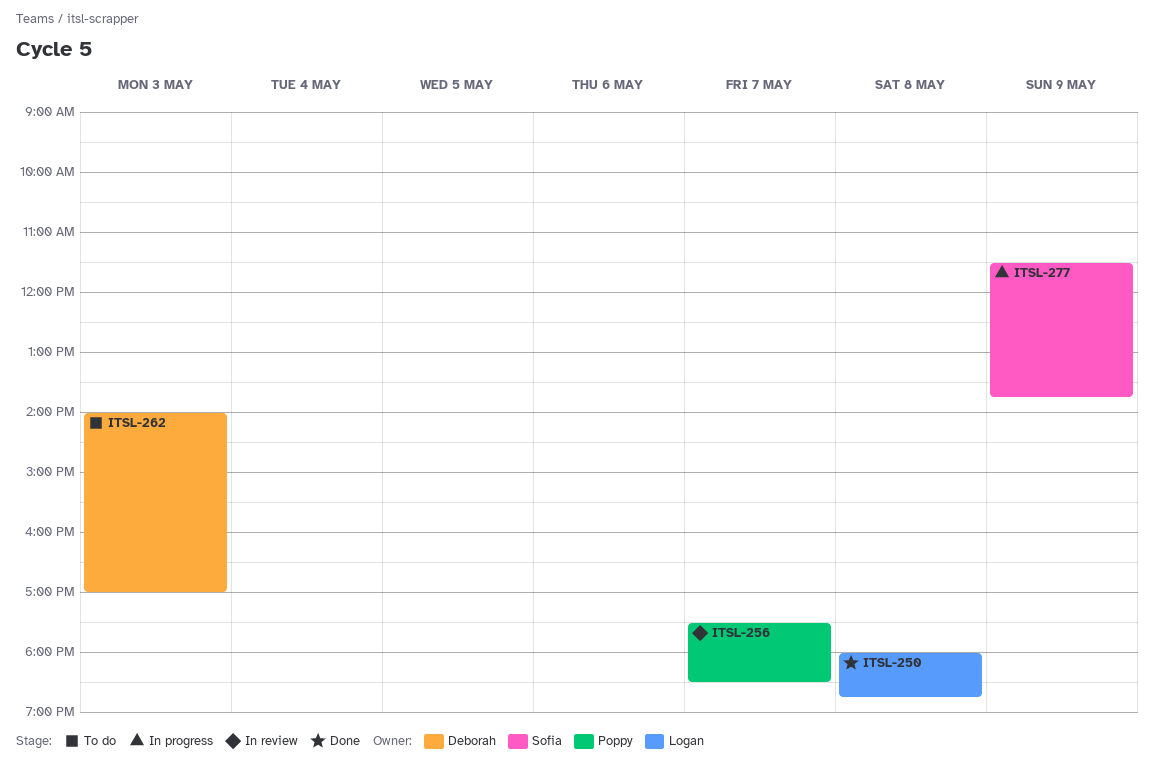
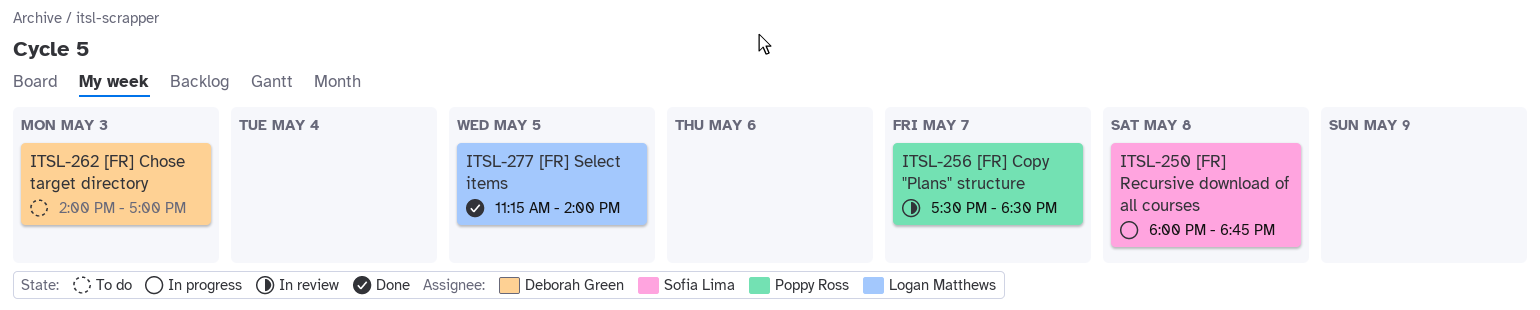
ITSL-250, status: Done -> In progress
ITSL-250, owner: Logan Matthews -> Sofia Lima
ITSL-277, status: In progress -> Done
ITSL-277, owner: Sofia Lima -> Logan Matthews
ITSL-277, day: May 9 -> May 5
ITSL-277, begins: 11:30 -> 11:15
ITSL-277, ends: 13:45 -> 14:00

